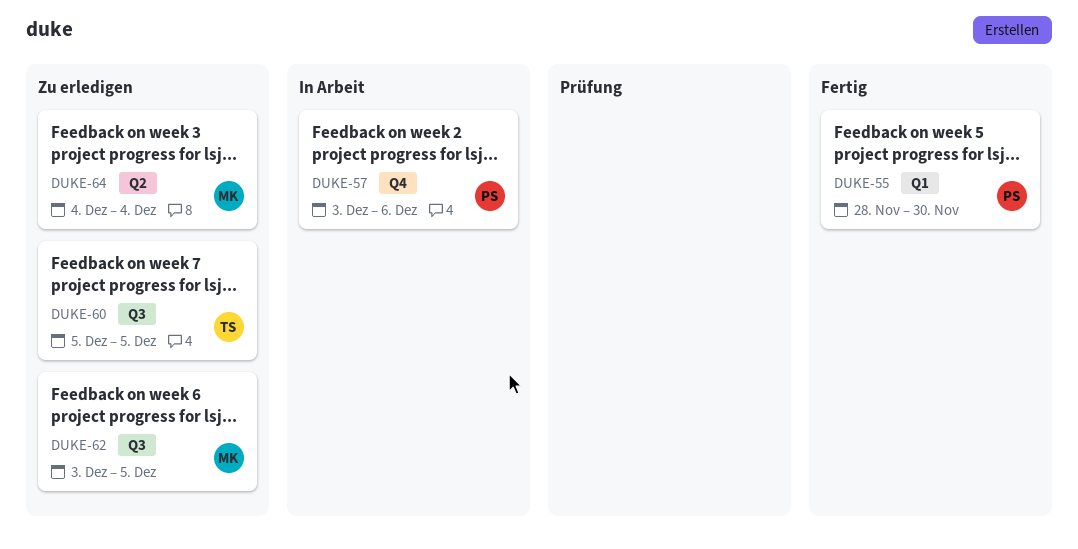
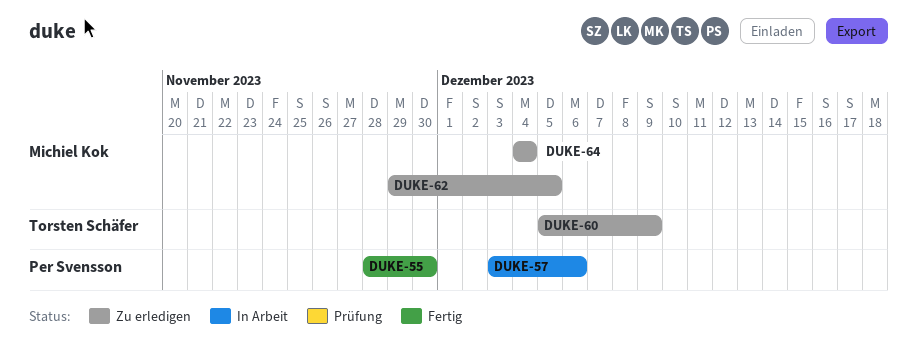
DUKE-60, due: Dec 5 -> Dec 9
DUKE-62, start: Dec 3 -> Nov 29

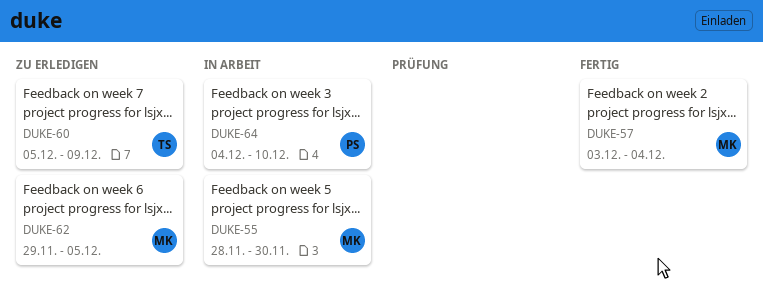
DUKE-55, status: Fertig -> In Arbeit
DUKE-55, owner: Per Svensson -> Michiel Kok
DUKE-57, status: In Arbeit -> Fertig
DUKE-57, owner: Per Svensson -> Michiel Kok
DUKE-57, due: Dec 6 -> Dec 4
DUKE-64, status: Zu erledigen -> In Arbeit
DUKE-64, owner: Michiel Kok -> Per Svensson
DUKE-64, due: Dec 4 -> Dec 10

